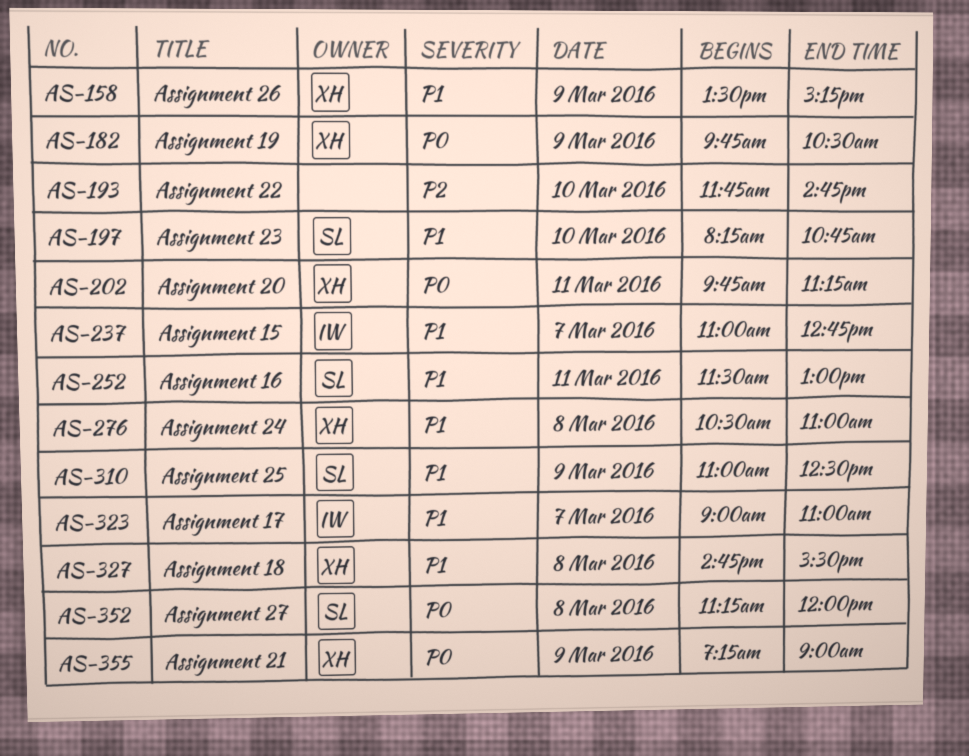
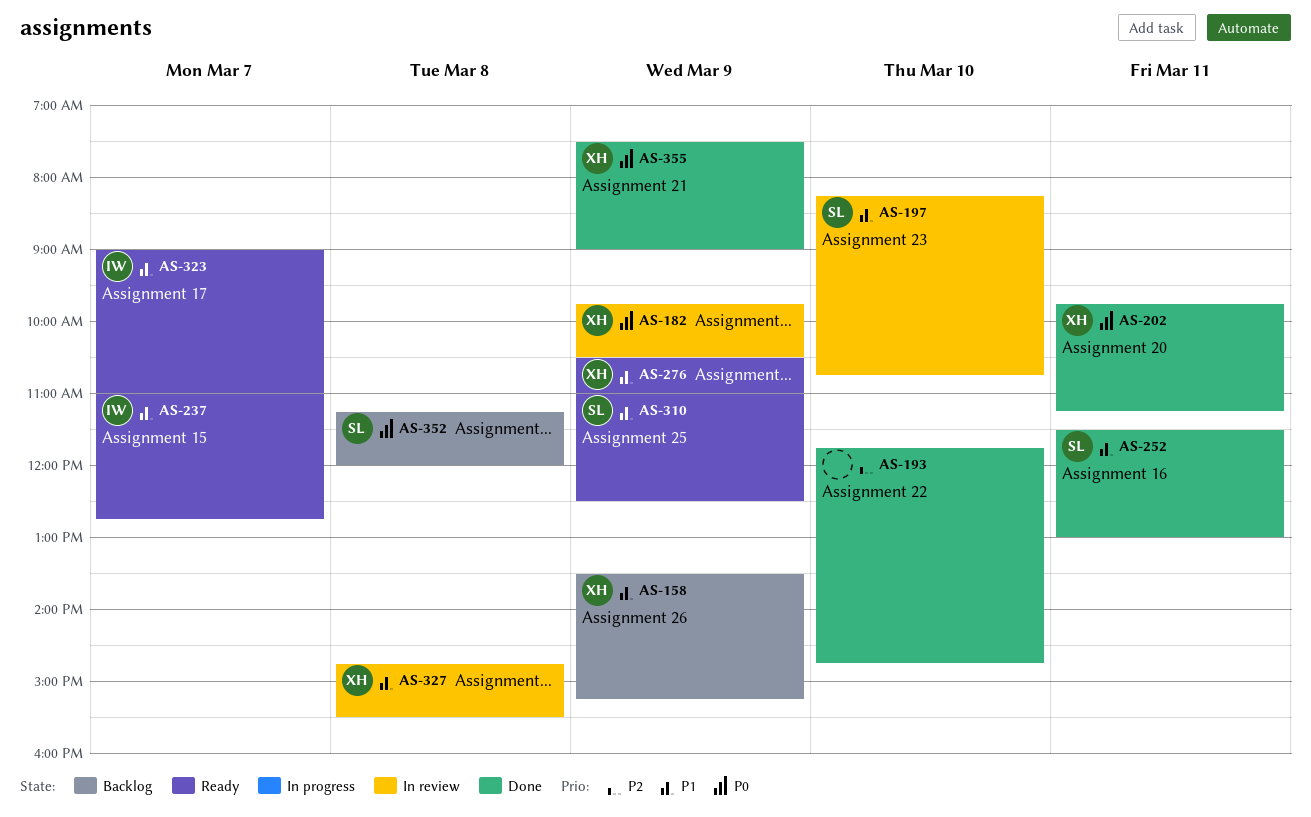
AS-276, day: Mar 8 -> Mar 9
AS-355, begins: 07:15 -> 07:30

